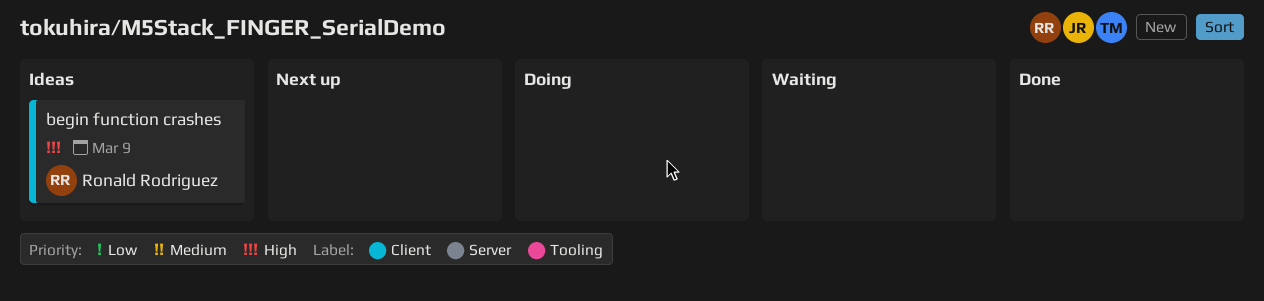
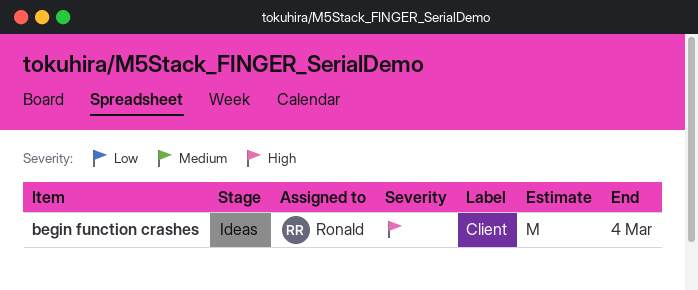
begin function crashes, due: Mar 9 -> Mar 4

